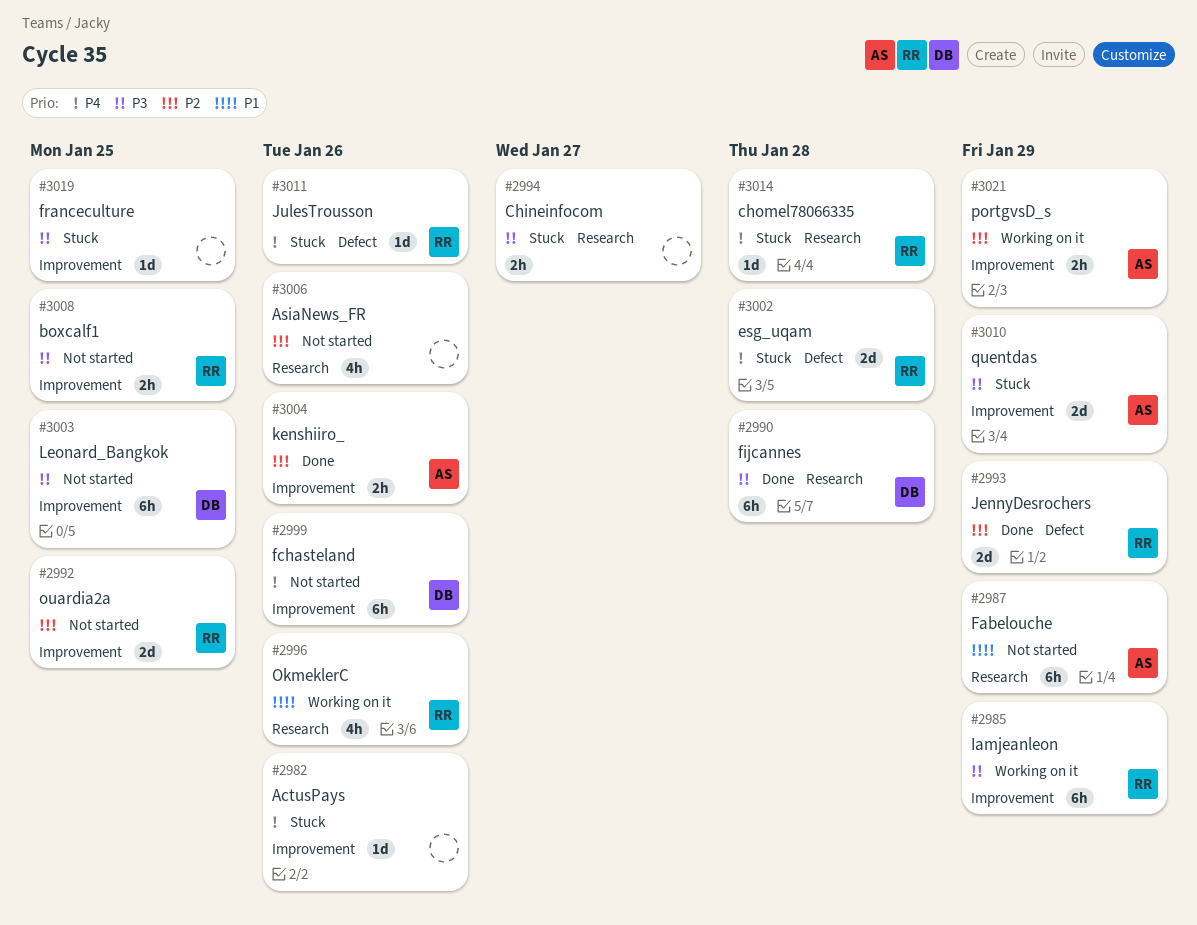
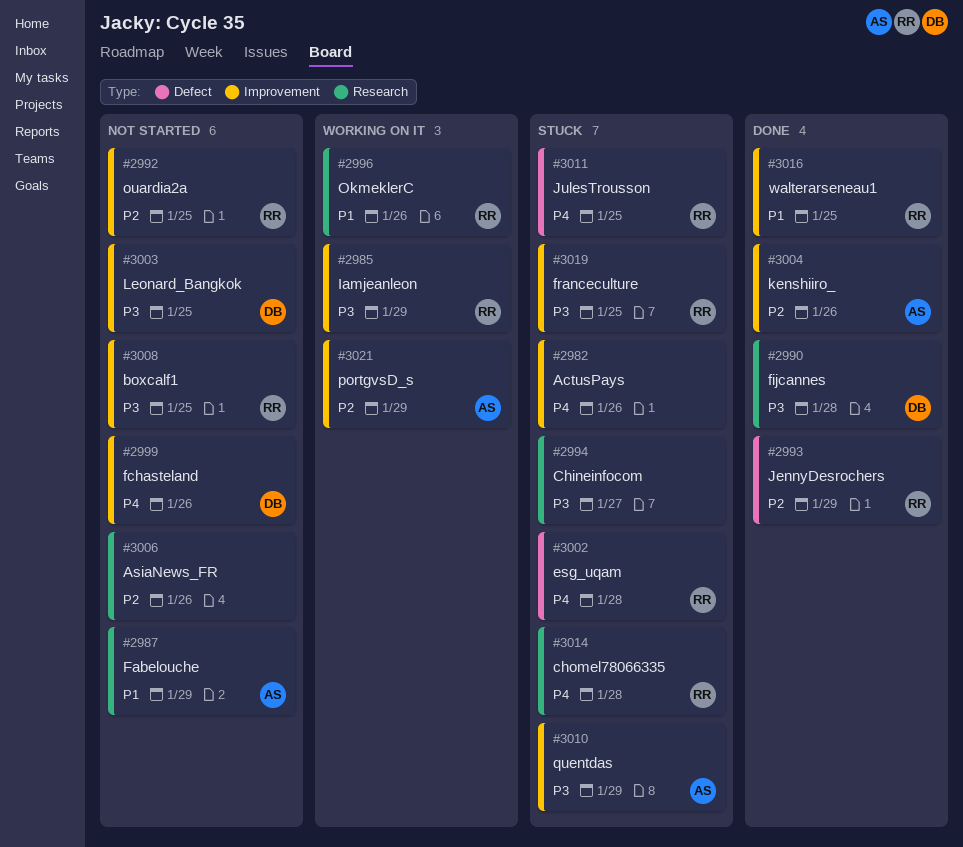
#3011, due: Jan 26 -> Jan 25
#3016: none -> present
#3019, owner: none -> RR

